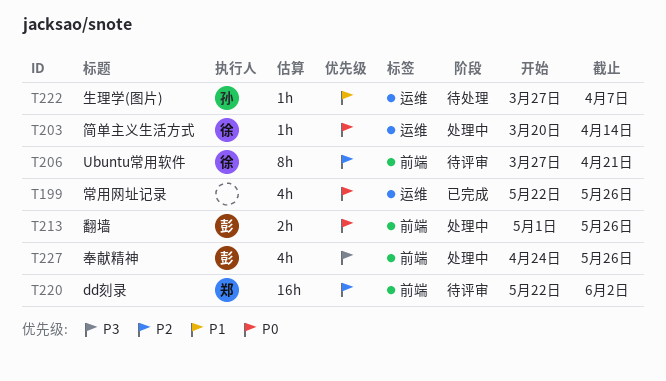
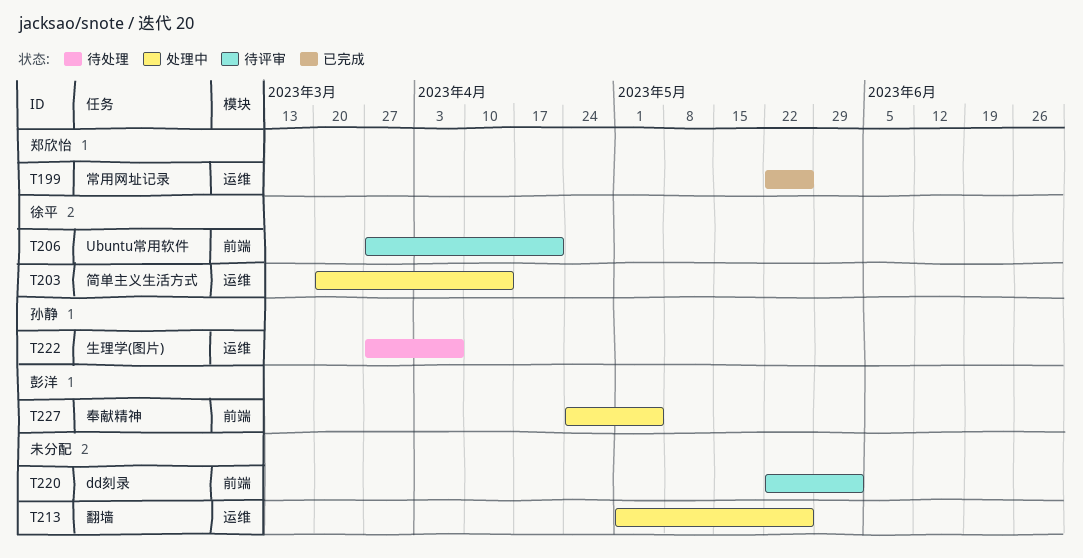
T199, owner: none -> 郑欣怡
T213, owner: 彭洋 -> none
T213, label: 前端 -> 运维
T220, owner: 郑欣怡 -> none
T227, due: May 26 -> May 5

